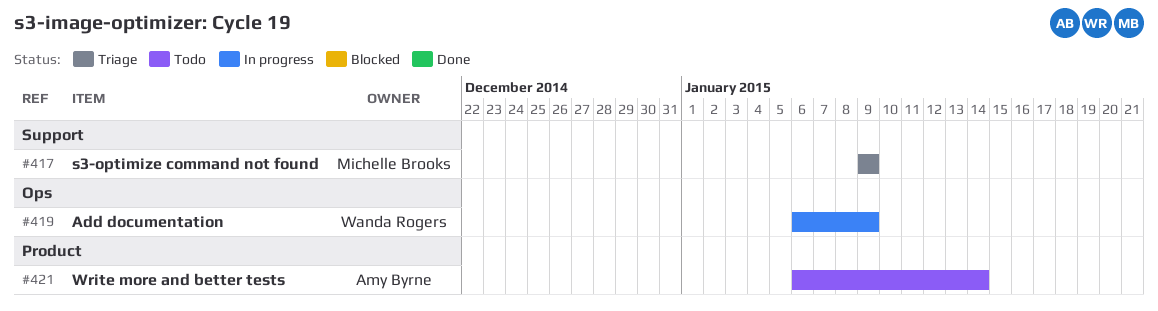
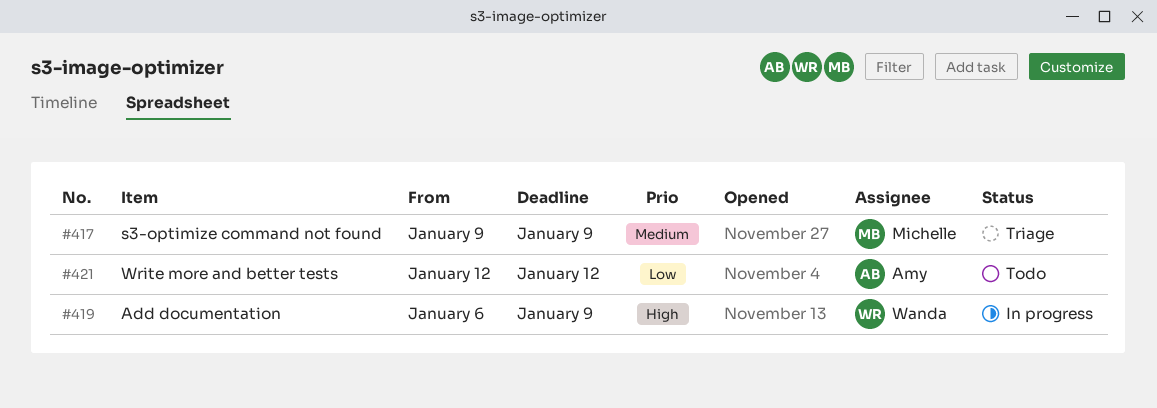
#421, start: Jan 6 -> Jan 12
#421, due: Jan 14 -> Jan 12

